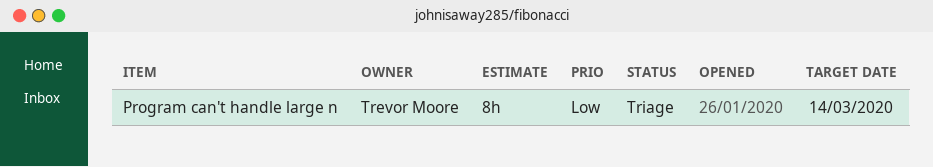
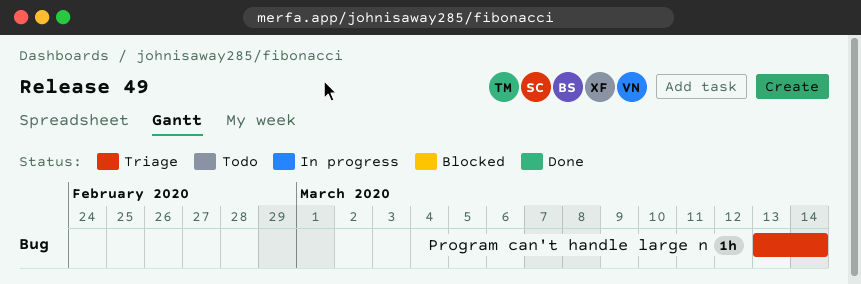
Program can't handle large n, estimate: 8h -> 1h

